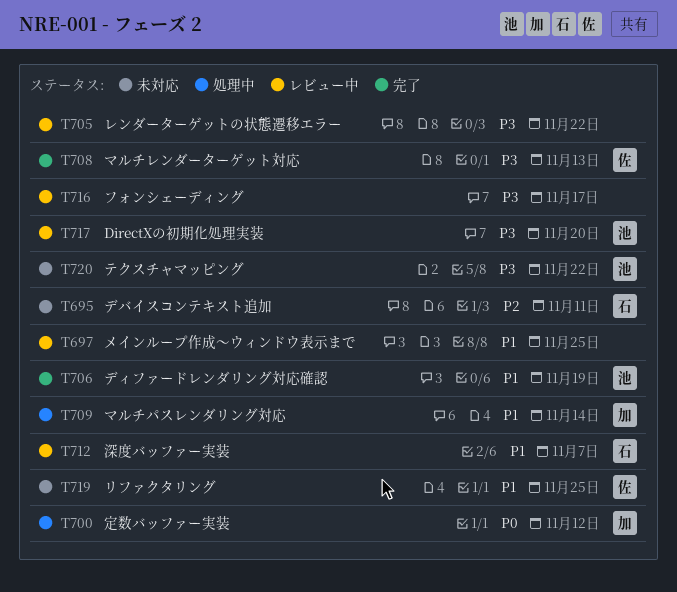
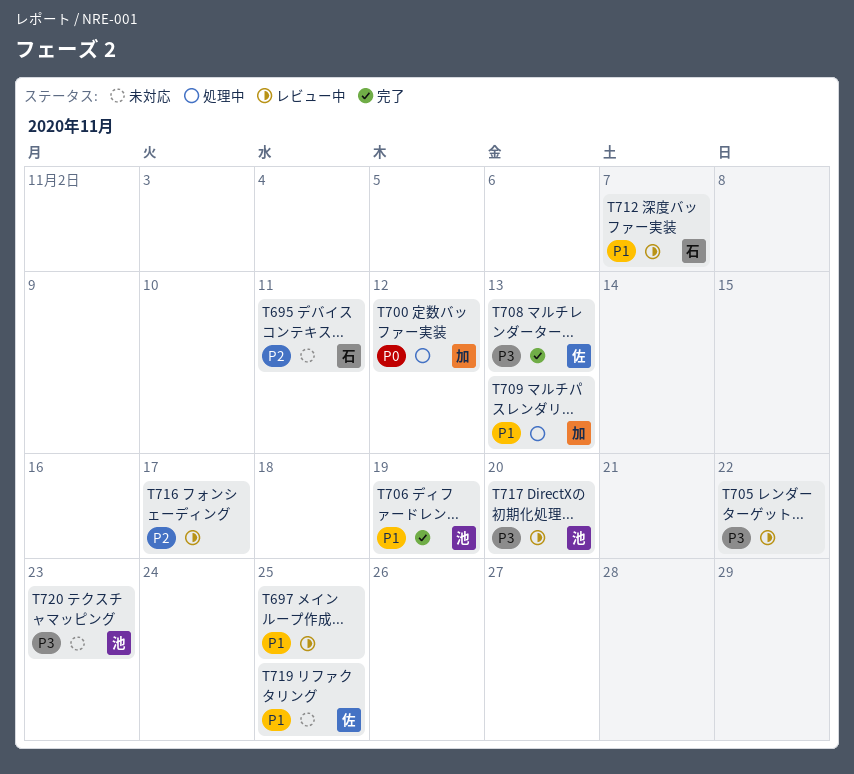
T709, due: Nov 14 -> Nov 13
T716, priority: P3 -> P2
T720, due: Nov 22 -> Nov 23

